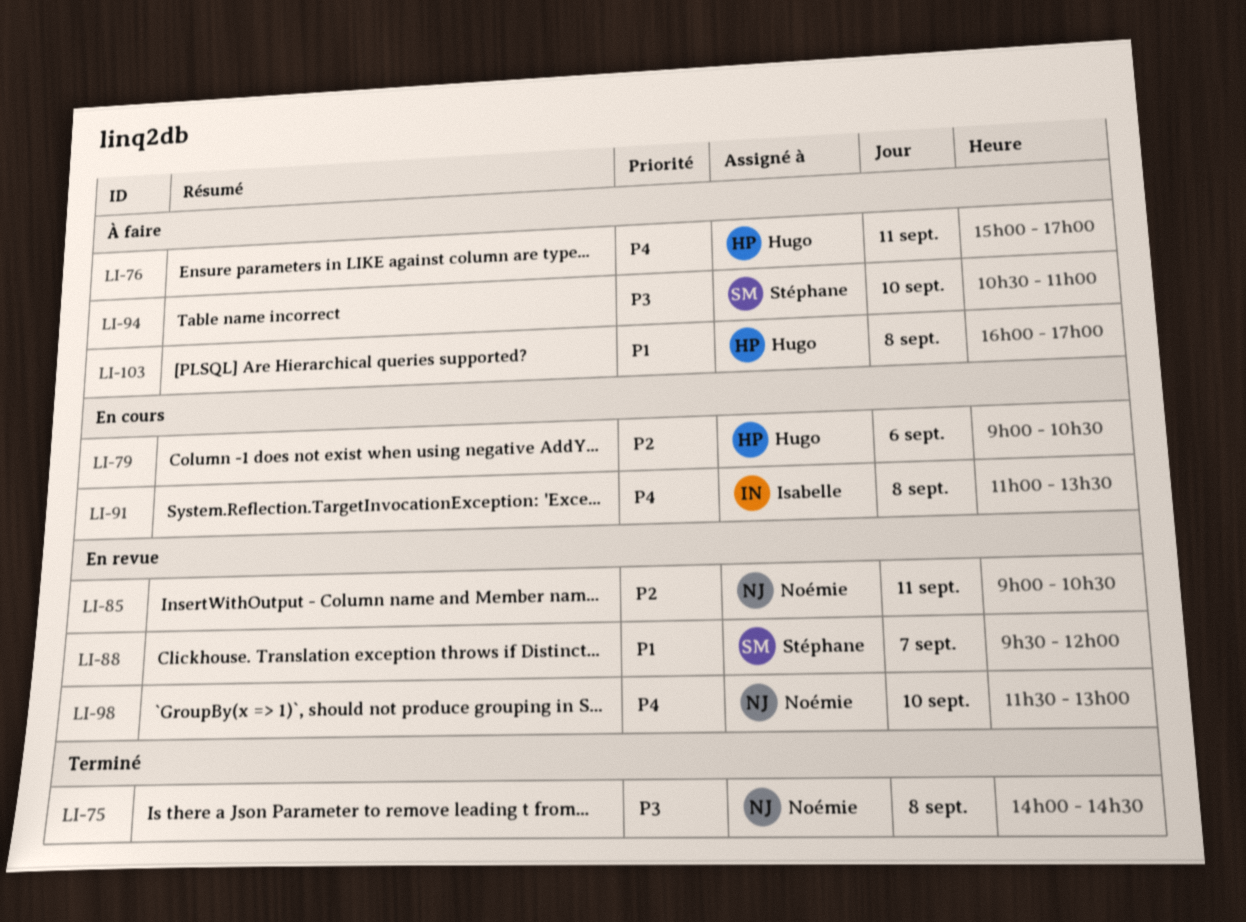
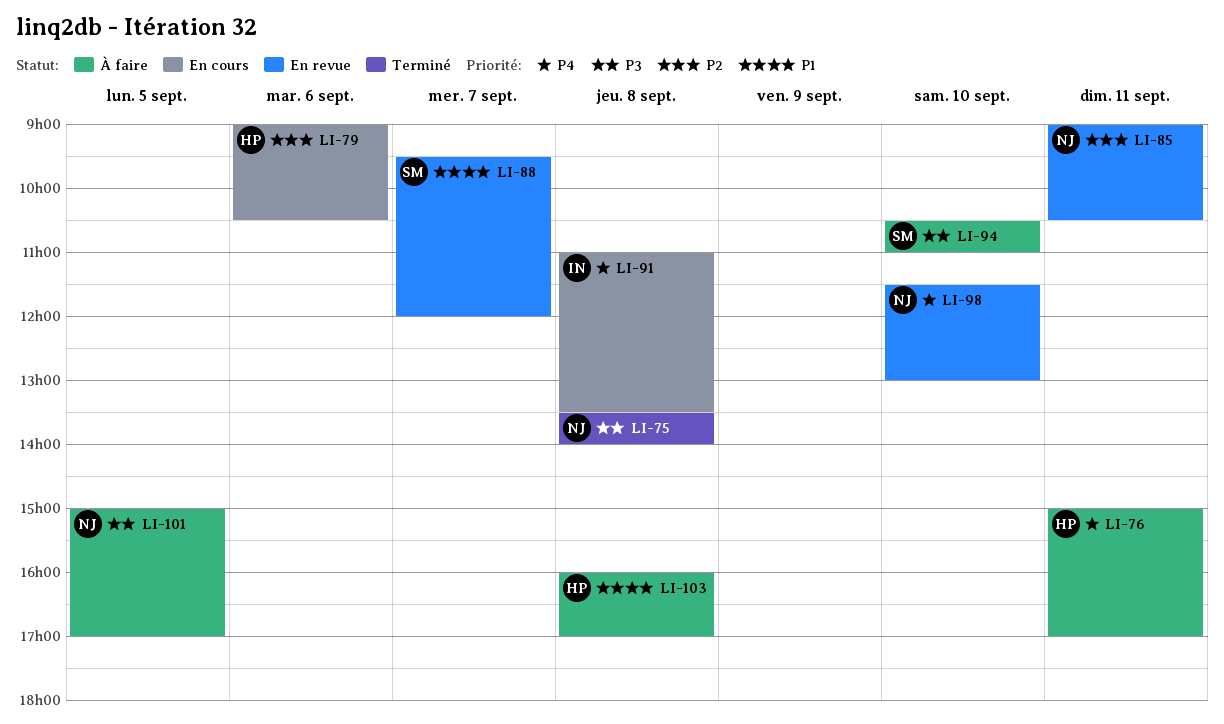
LI-75, begins: 14:00 -> 13:30
LI-75, ends: 14:30 -> 14:00
LI-101: none -> present

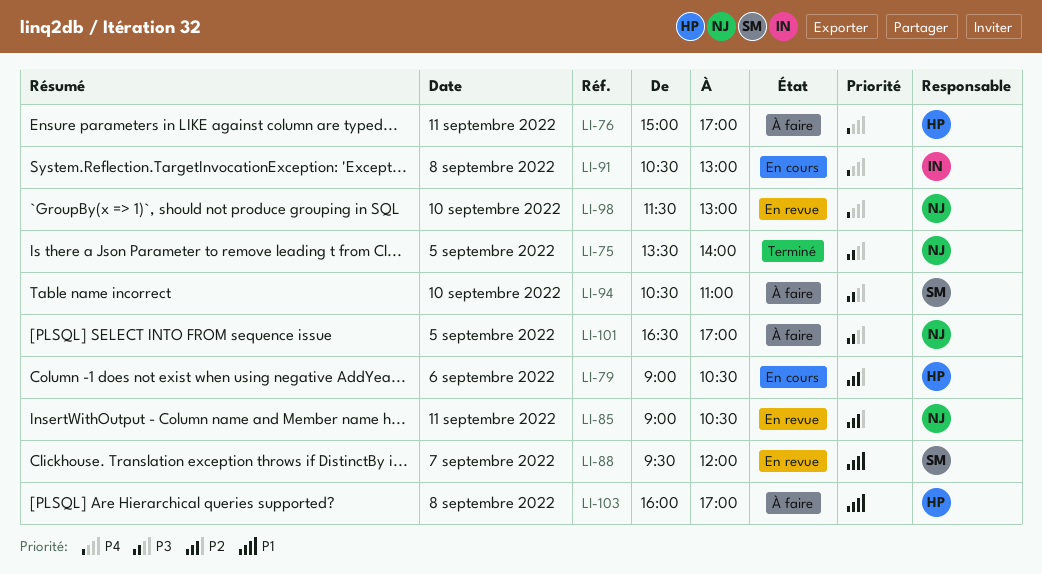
LI-75, day: Sep 8 -> Sep 5
LI-91, begins: 11:00 -> 10:30
LI-91, ends: 13:30 -> 13:00
LI-101, begins: 15:00 -> 16:30

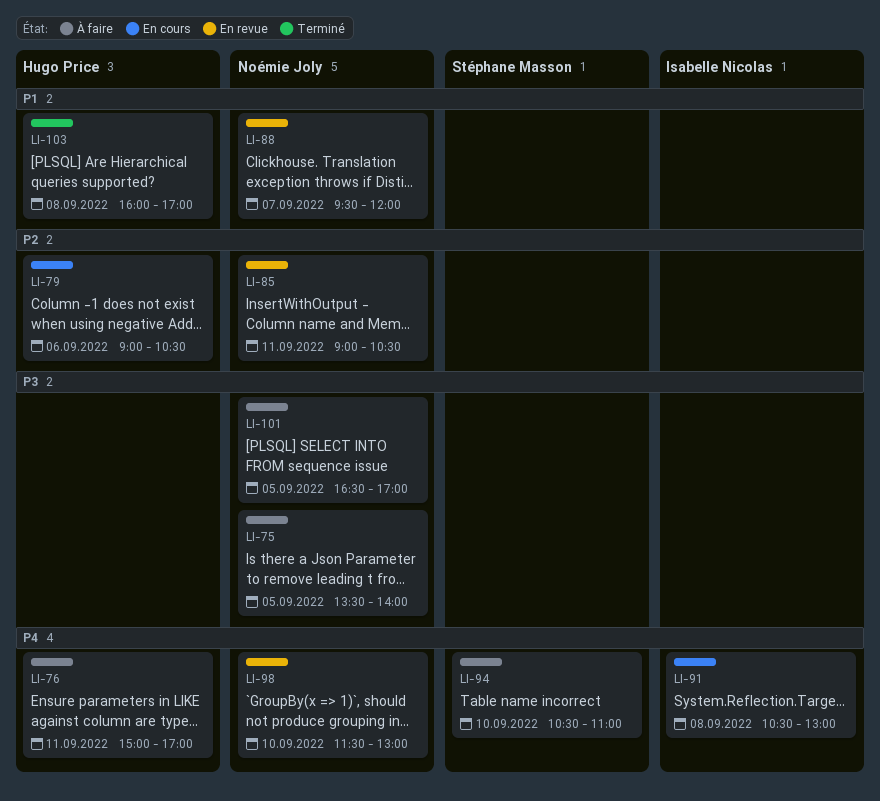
LI-75, status: Terminé -> À faire
LI-88, owner: Stéphane Masson -> Noémie Joly
LI-94, priority: P3 -> P4
LI-103, status: À faire -> Terminé

